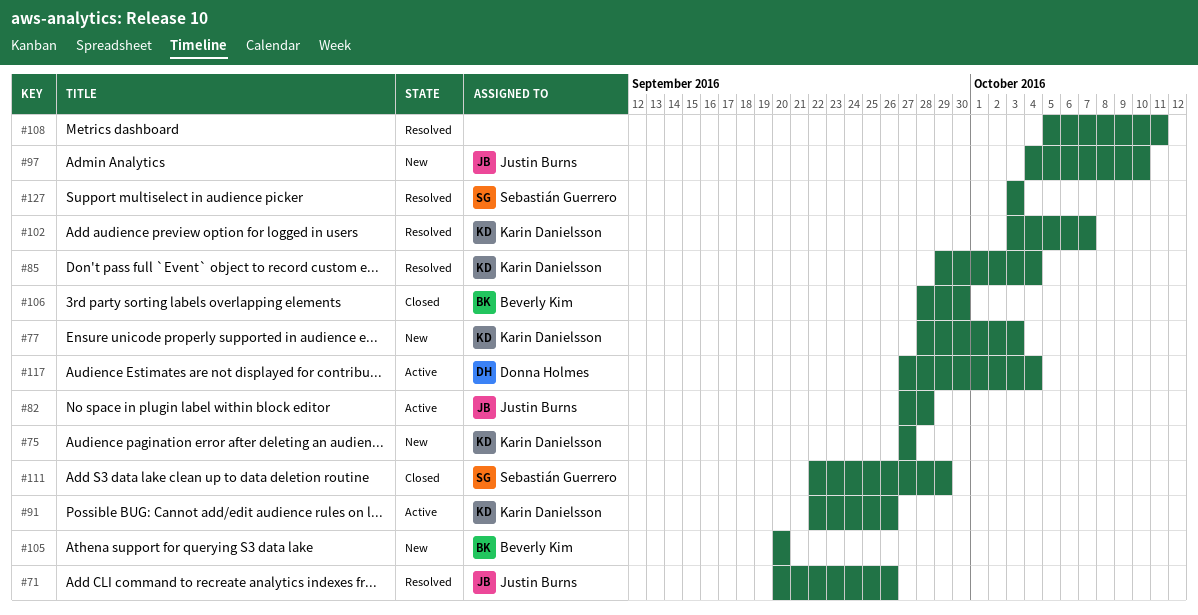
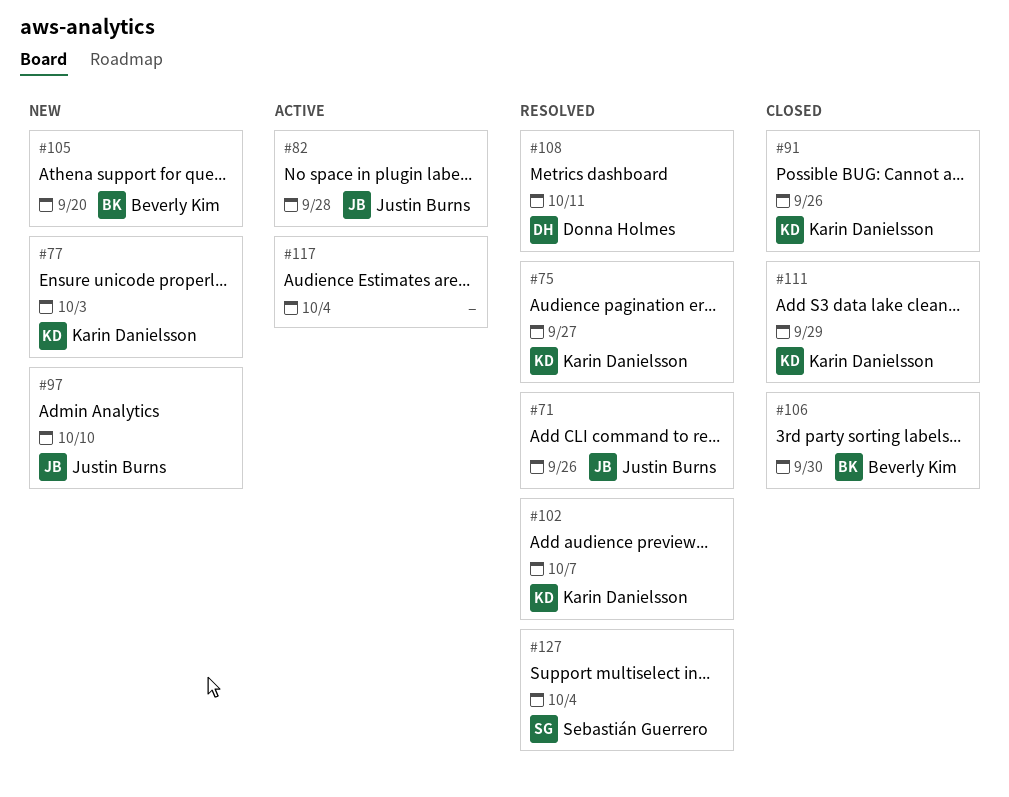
#75, status: New -> Resolved
#85: present -> none
#91, status: Active -> Closed
#108, owner: none -> Donna Holmes
#111, owner: Sebastián Guerrero -> Karin Danielsson
#117, owner: Donna Holmes -> none
#127, due: Oct 3 -> Oct 4

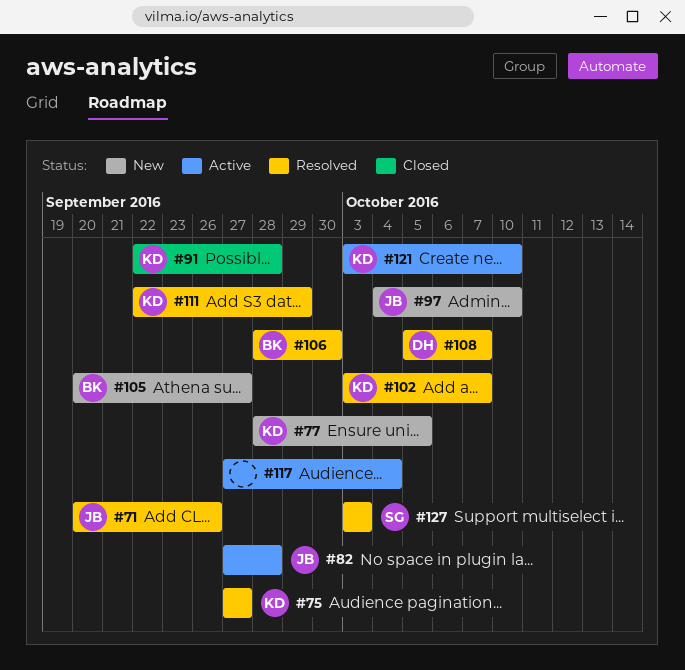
#77, due: Oct 3 -> Oct 5
#91, due: Sep 26 -> Sep 28
#105, due: Sep 20 -> Sep 27
#106, status: Closed -> Resolved
#108, due: Oct 11 -> Oct 7
#111, status: Closed -> Resolved
#121: none -> present
#127, due: Oct 4 -> Oct 3

